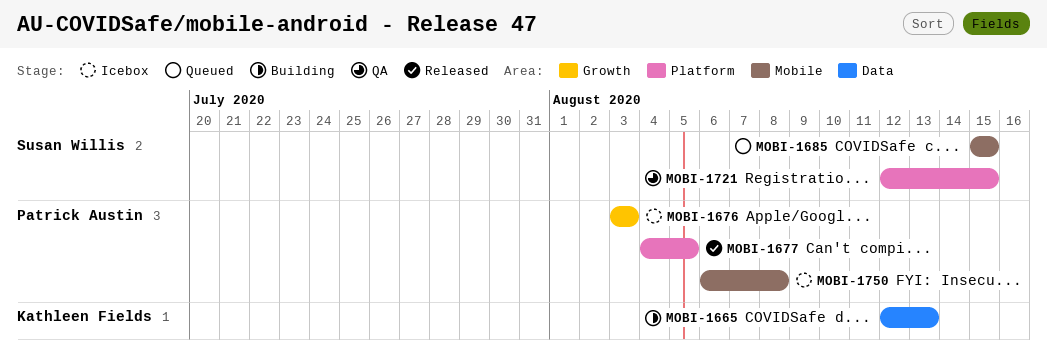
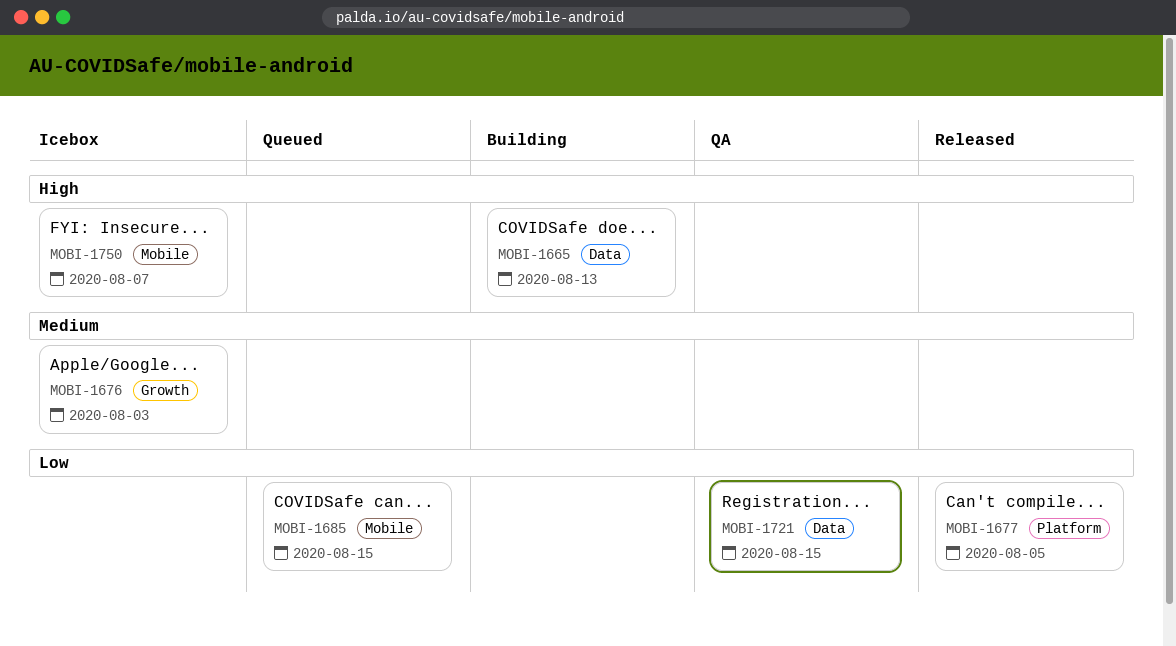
MOBI-1721, label: Platform -> Data
MOBI-1750, due: Aug 8 -> Aug 7

